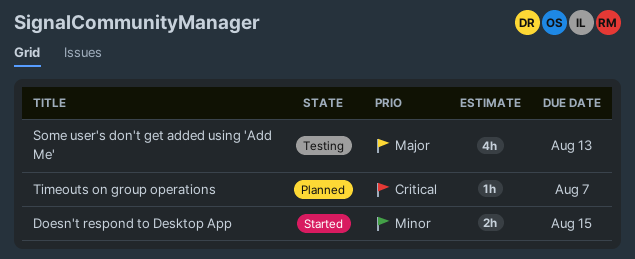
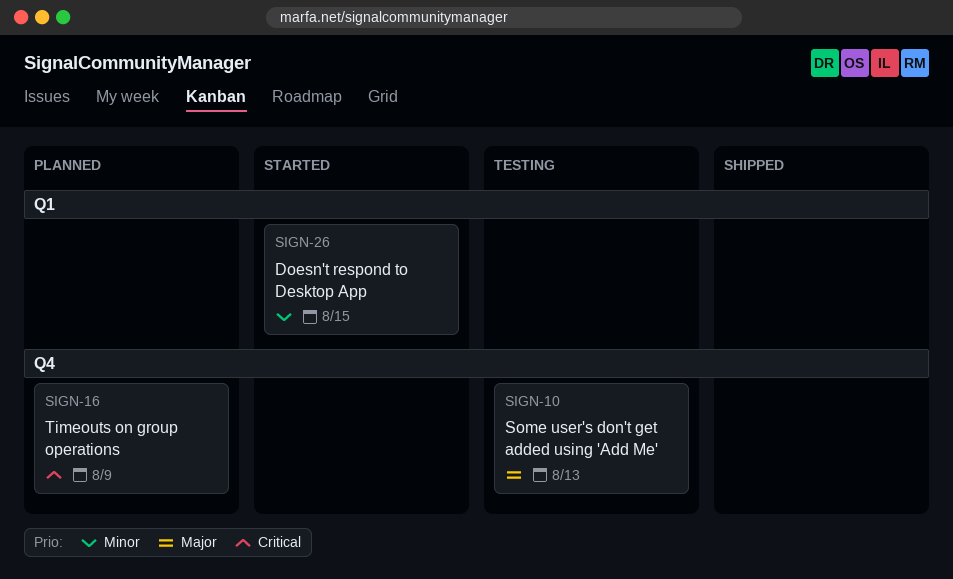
Timeouts on group operations, due: Aug 7 -> Aug 9

